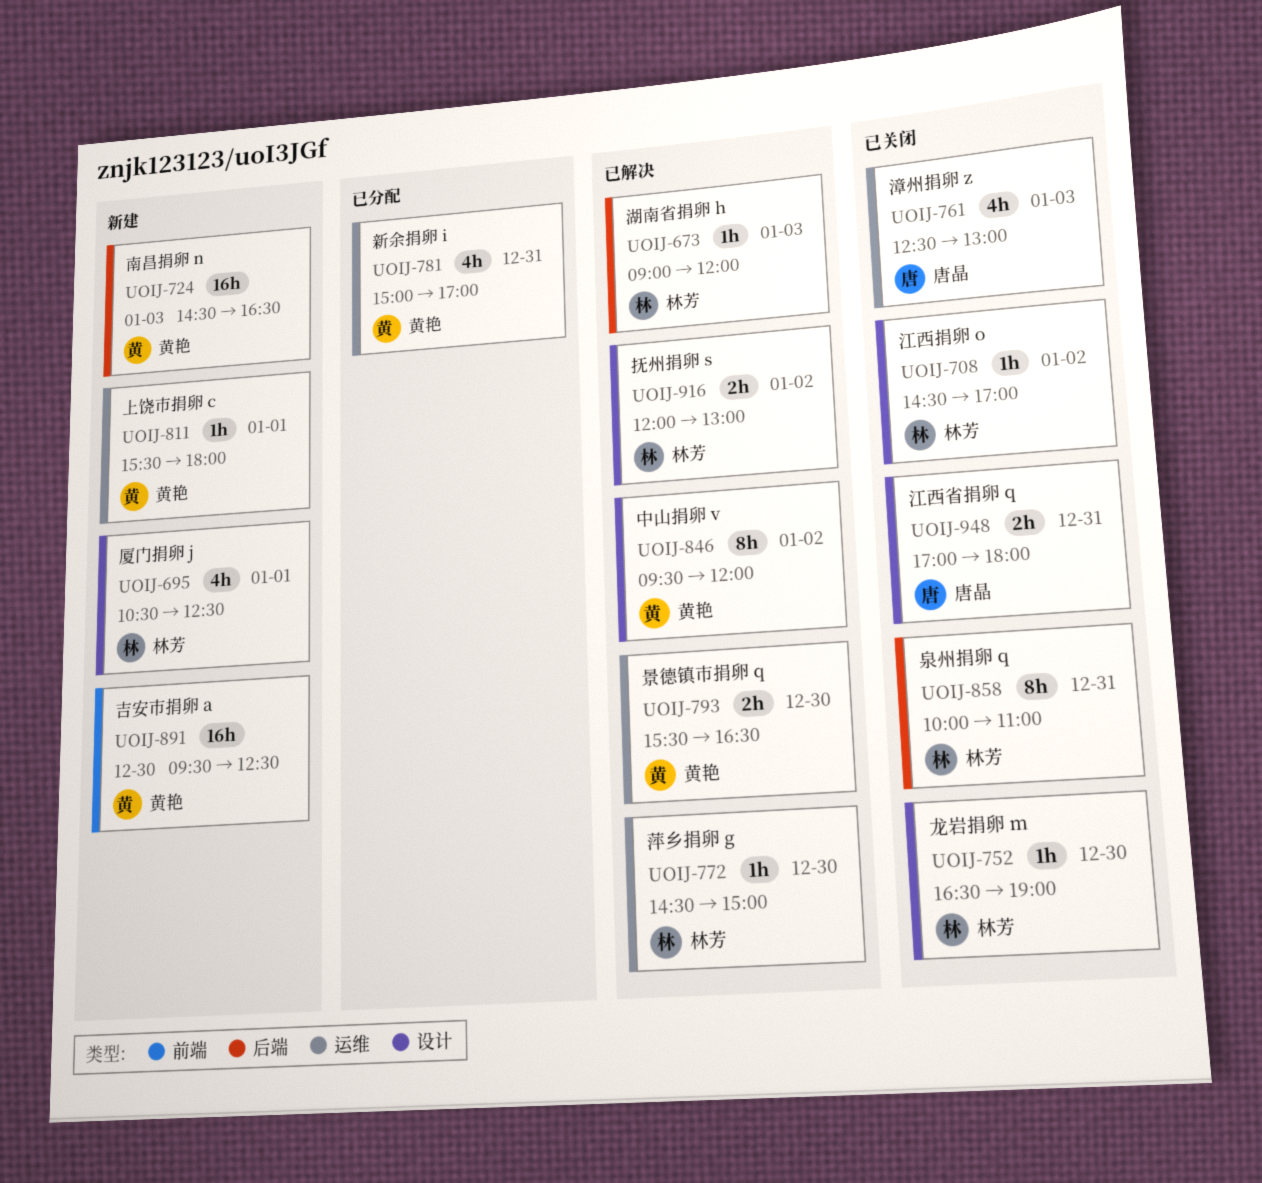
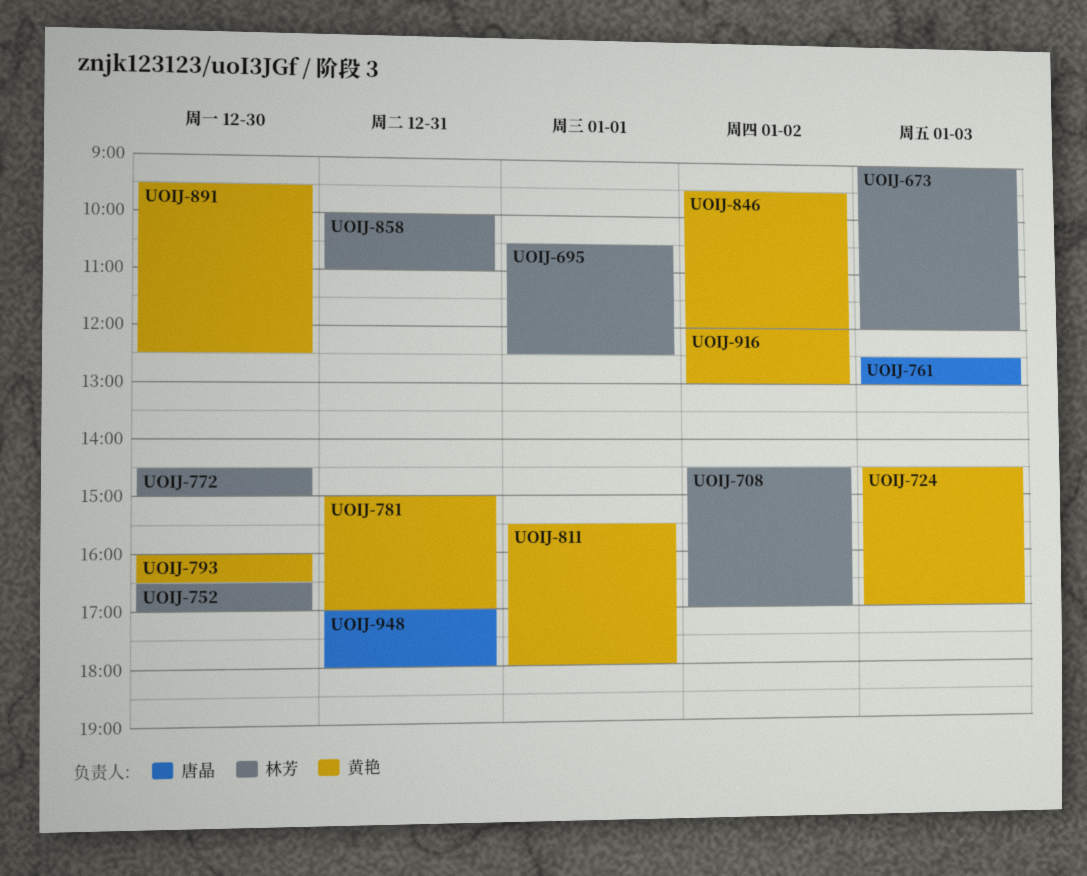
UOIJ-724, ends: 16:30 -> 17:00
UOIJ-752, ends: 19:00 -> 17:00
UOIJ-793, begins: 15:30 -> 16:00
UOIJ-916, owner: 林芳 -> 黄艳

